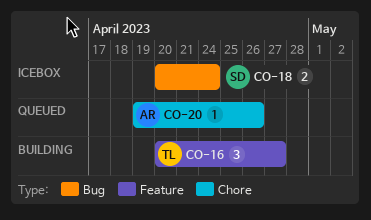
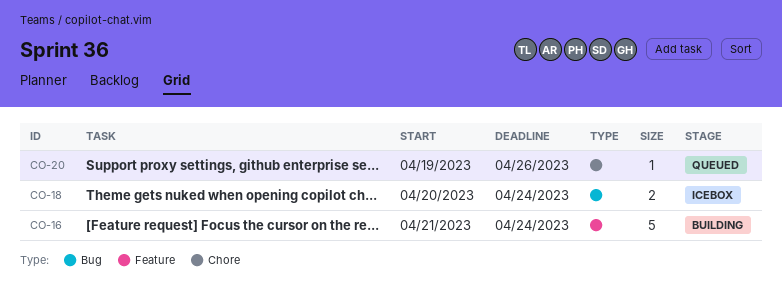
CO-16, estimate: 3 -> 5
CO-16, start: Apr 20 -> Apr 21
CO-16, due: Apr 27 -> Apr 24

